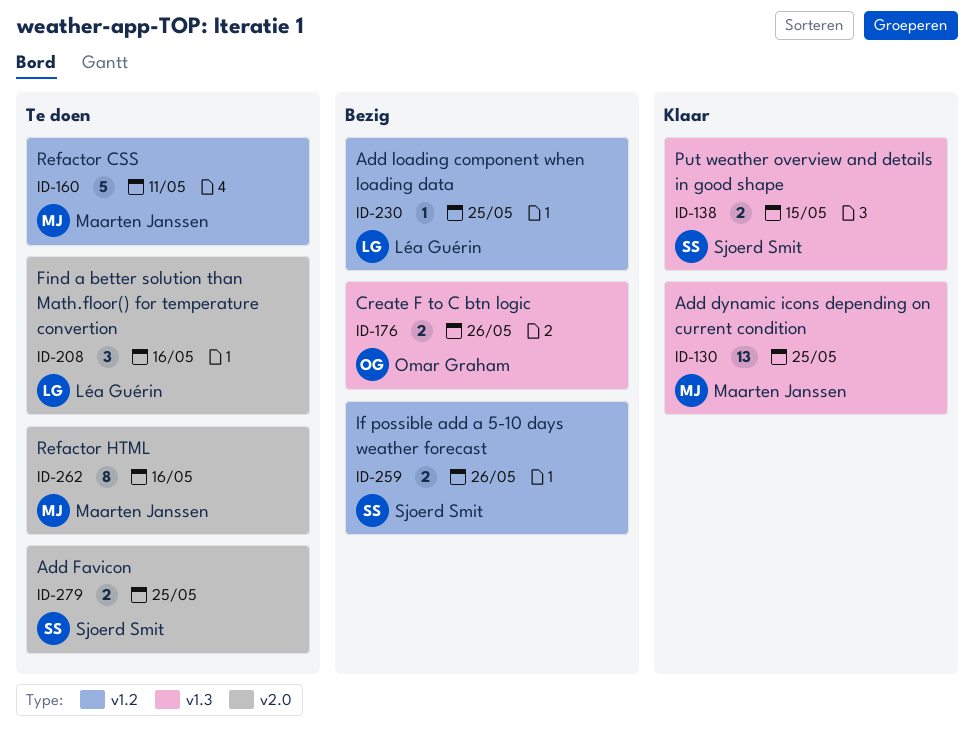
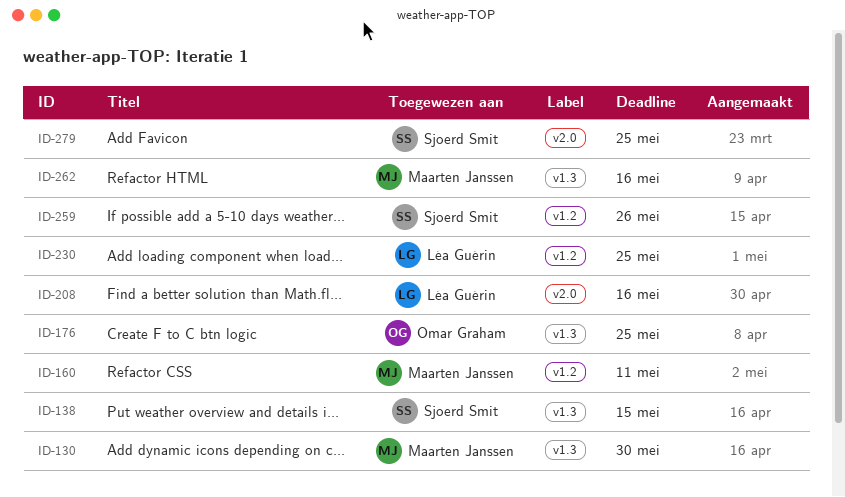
ID-130, due: May 25 -> May 30
ID-176, due: May 26 -> May 25
ID-262, label: v2.0 -> v1.3

